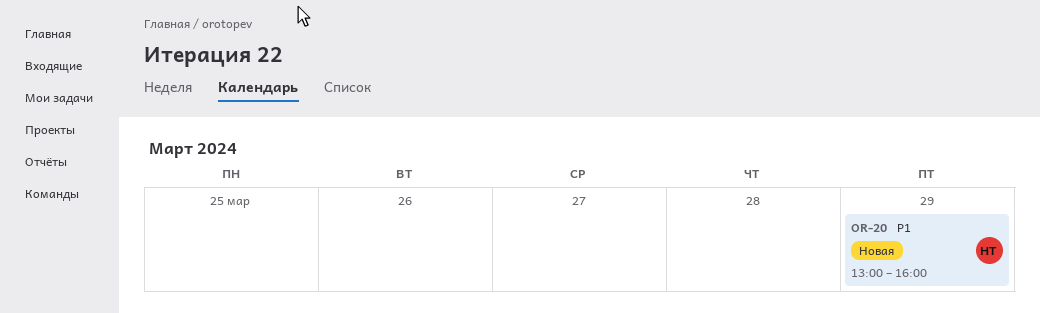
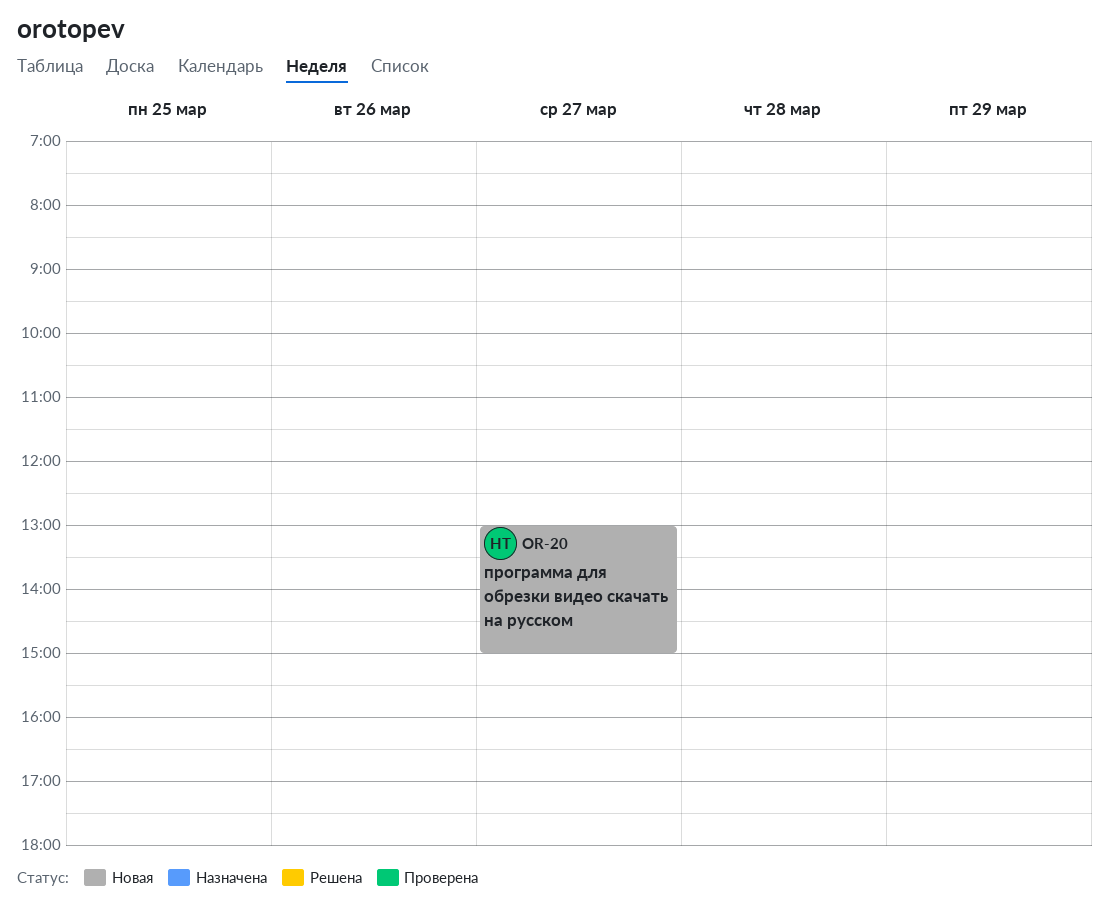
OR-20, day: Mar 29 -> Mar 27
OR-20, ends: 16:00 -> 15:00

